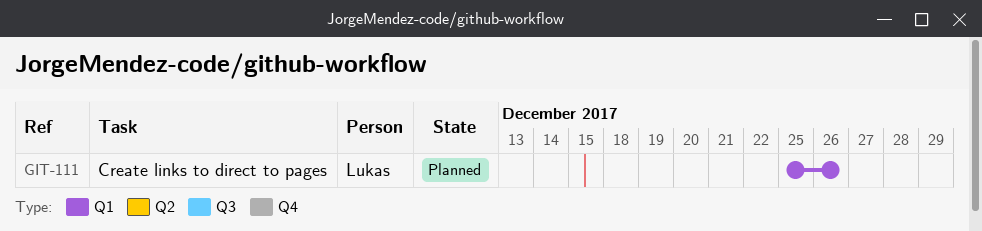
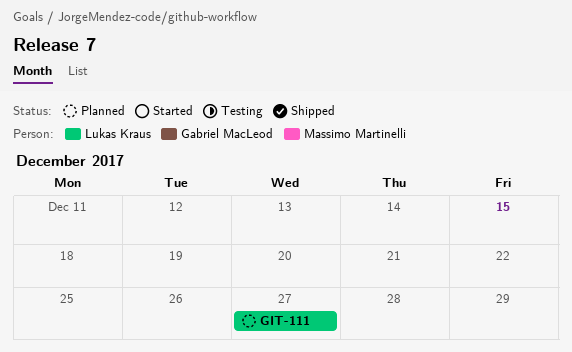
GIT-111, start: Dec 25 -> Dec 27
GIT-111, due: Dec 26 -> Dec 27

